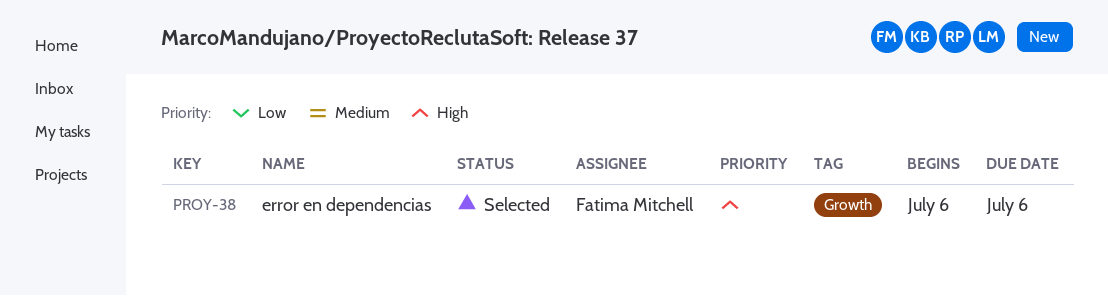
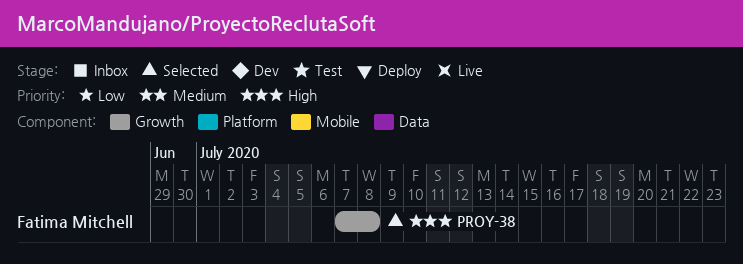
PROY-38, start: Jul 6 -> Jul 7
PROY-38, due: Jul 6 -> Jul 8

